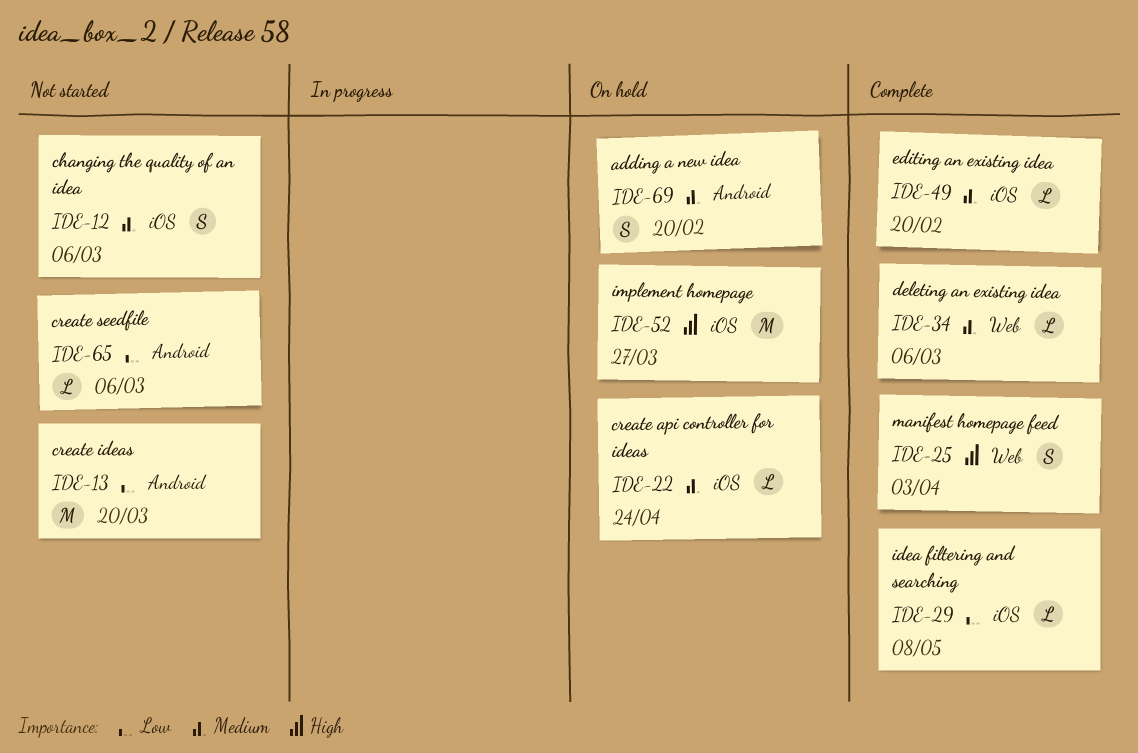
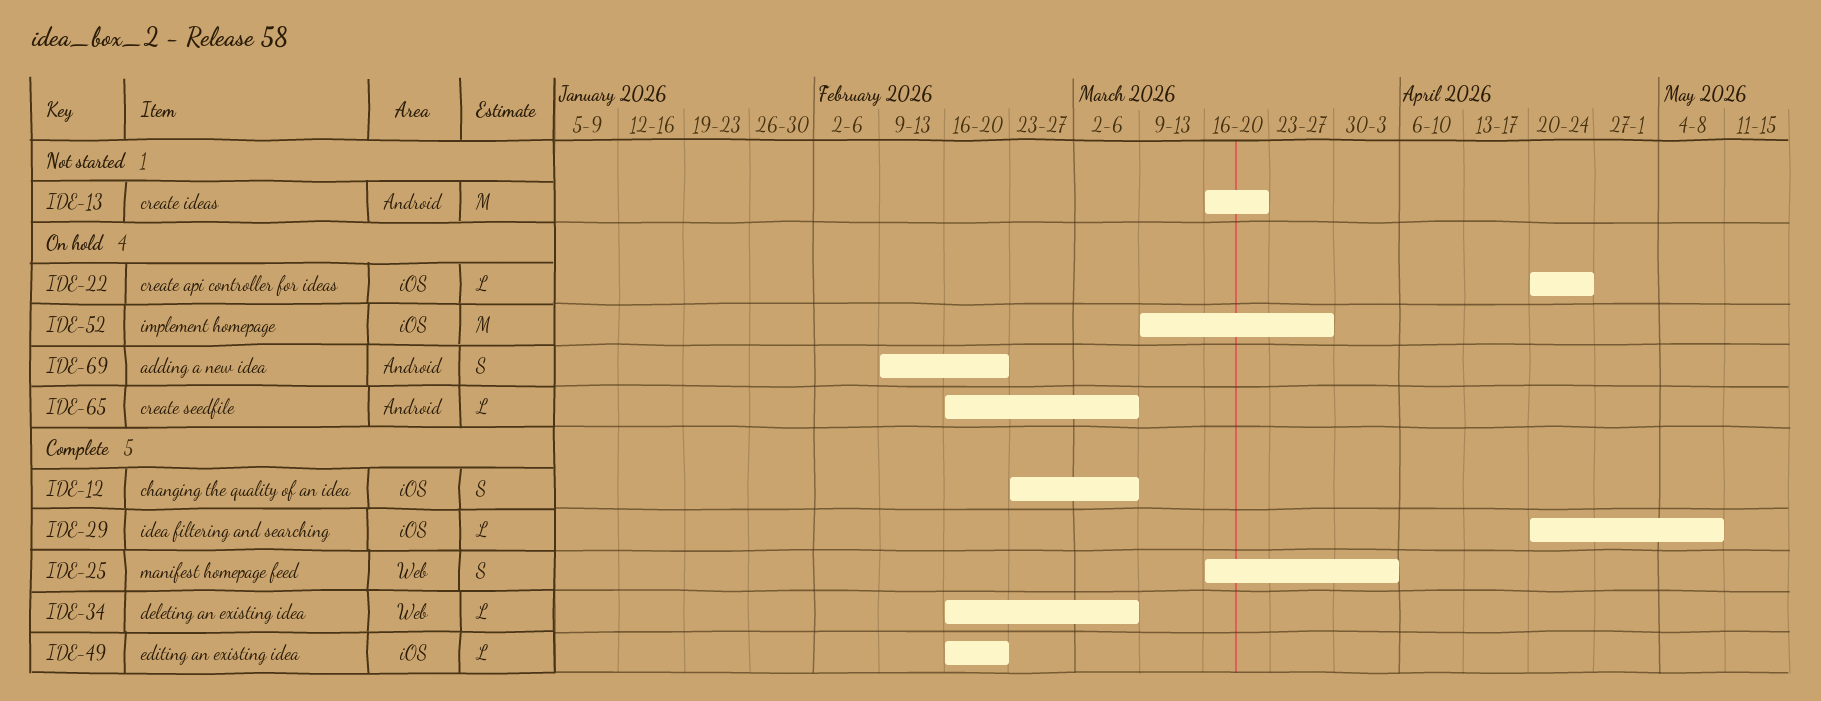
IDE-12, status: Not started -> Complete
IDE-65, status: Not started -> On hold

